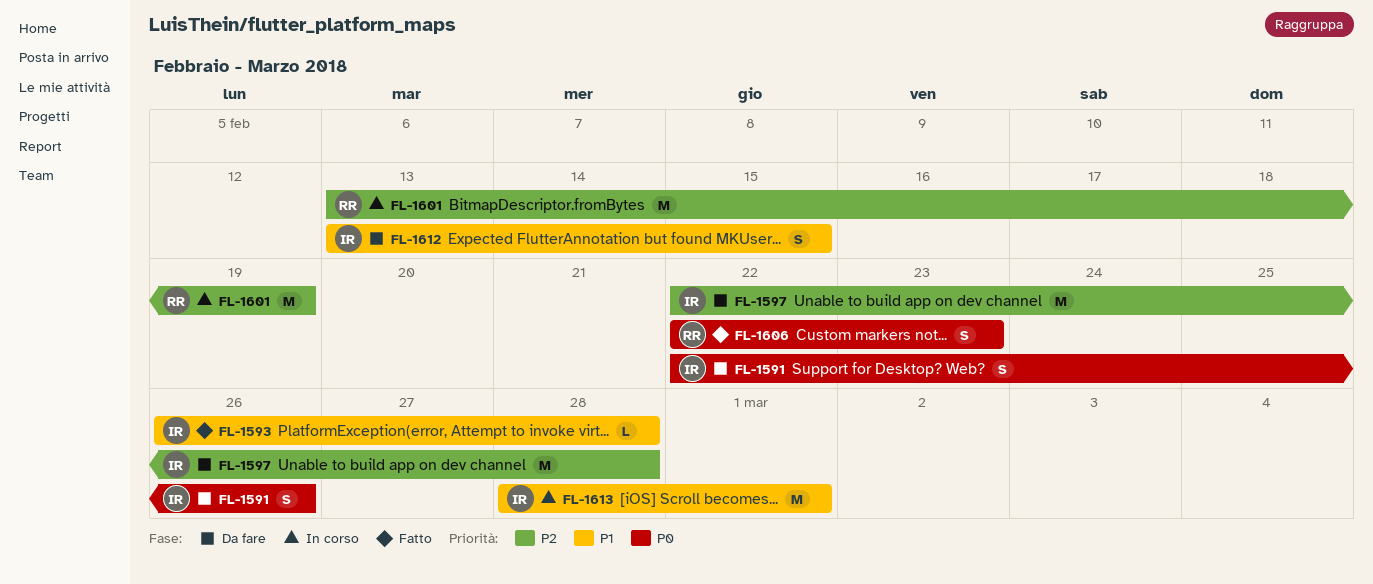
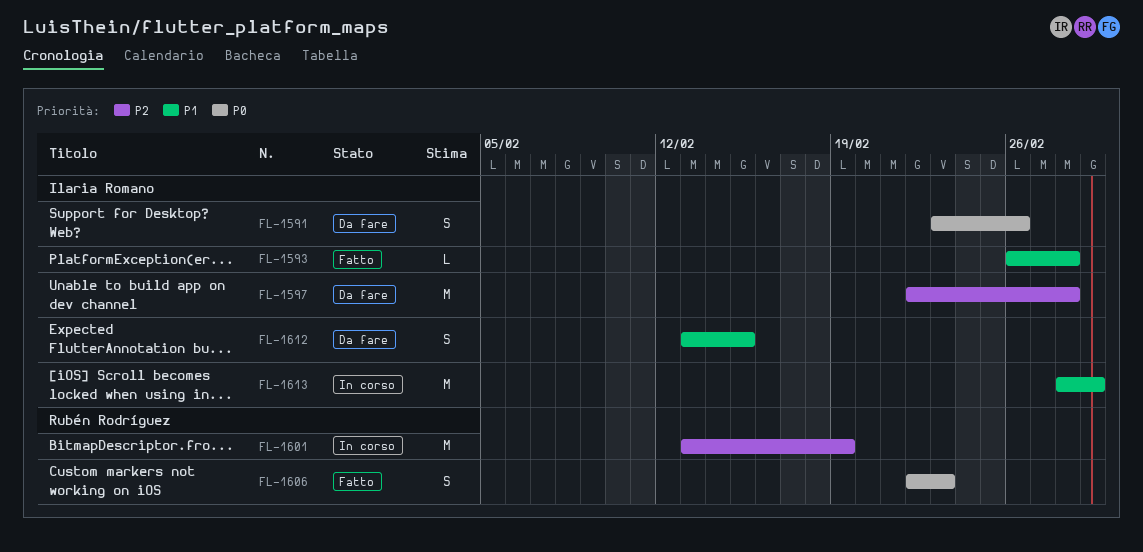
FL-1591, start: Feb 22 -> Feb 23

